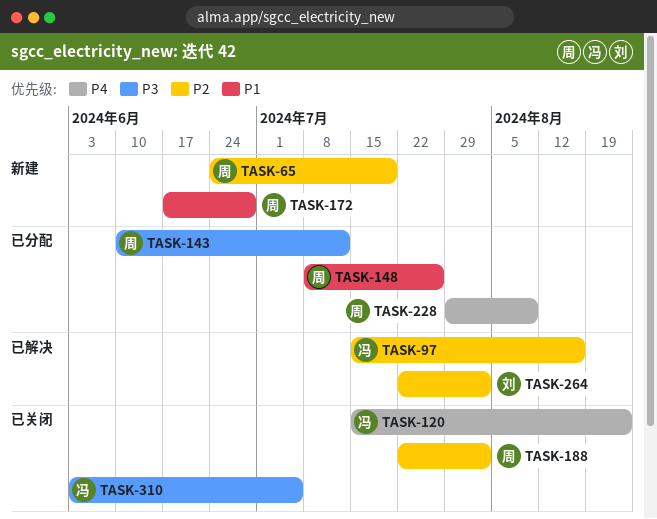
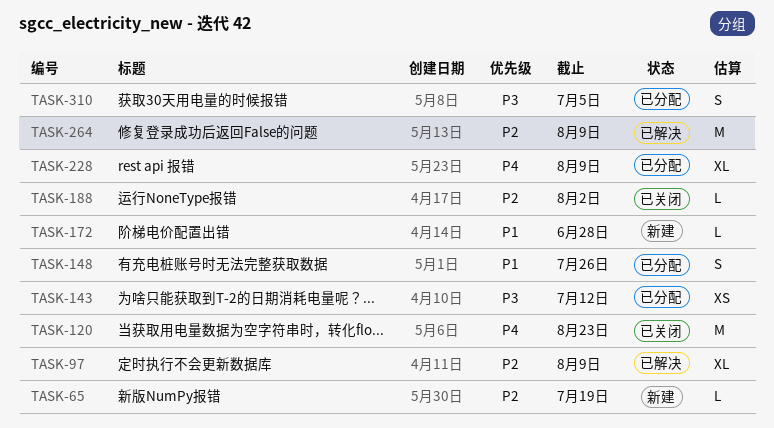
TASK-97, due: Aug 16 -> Aug 9
TASK-264, due: Aug 2 -> Aug 9
TASK-310, status: 已关闭 -> 已分配

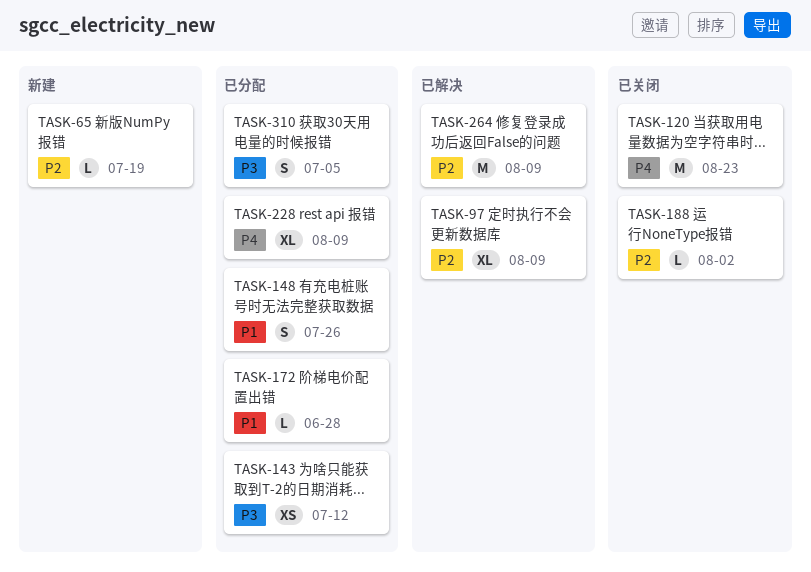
TASK-172, status: 新建 -> 已分配

